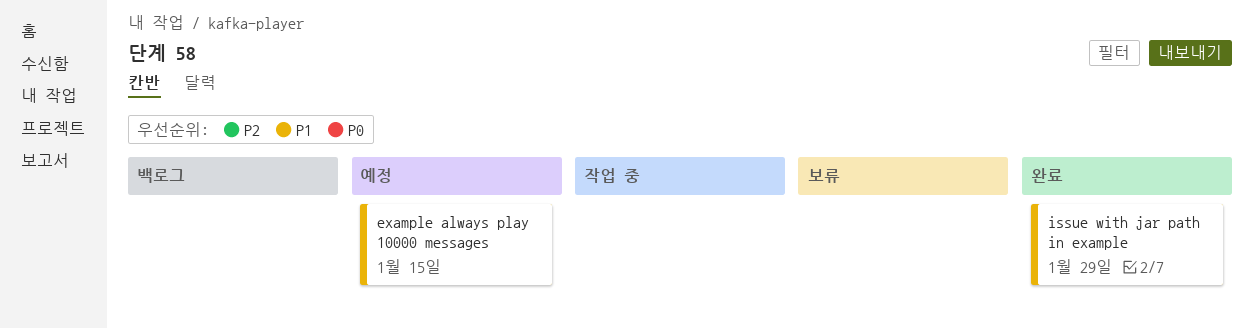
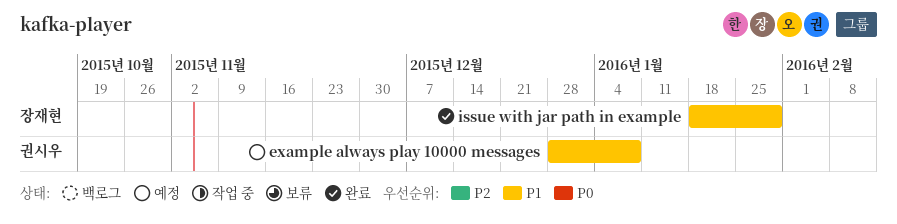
example always play 10000 messages, due: Jan 15 -> Jan 8

